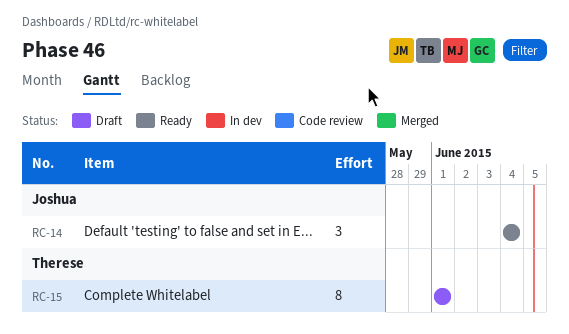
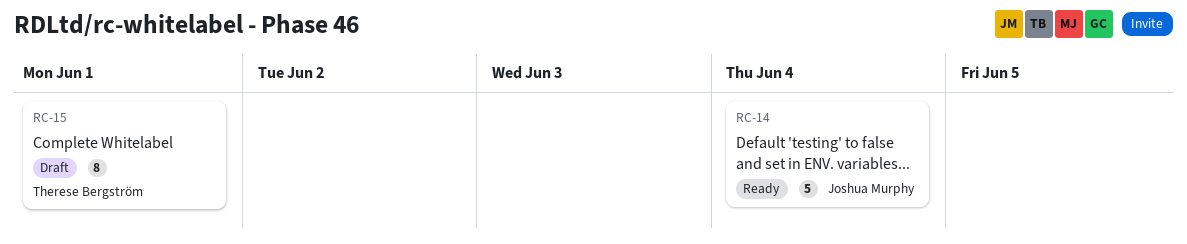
RC-14, estimate: 3 -> 5

